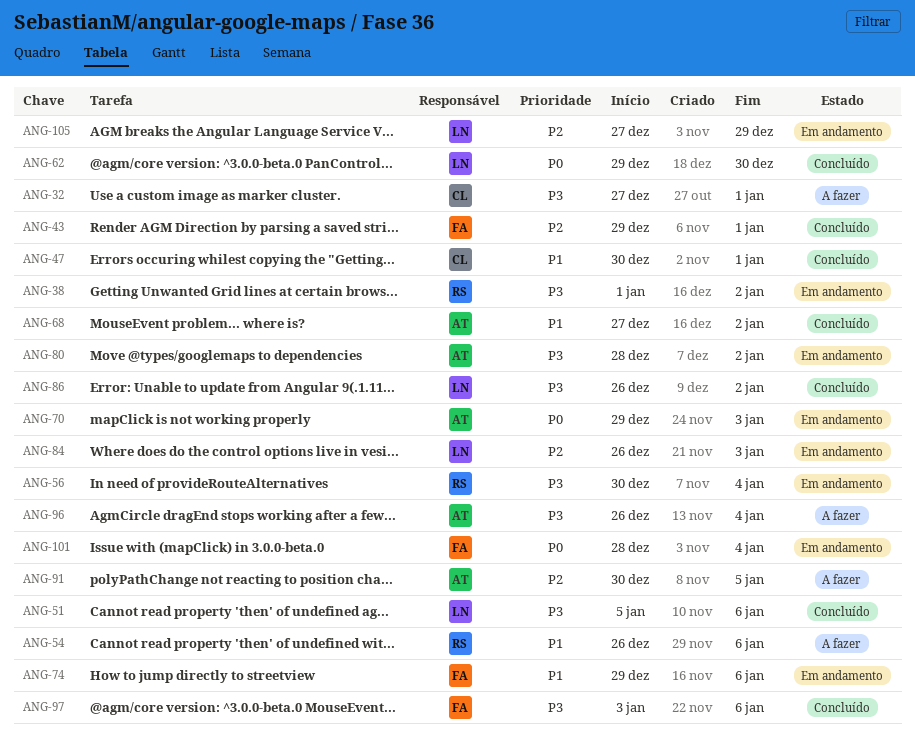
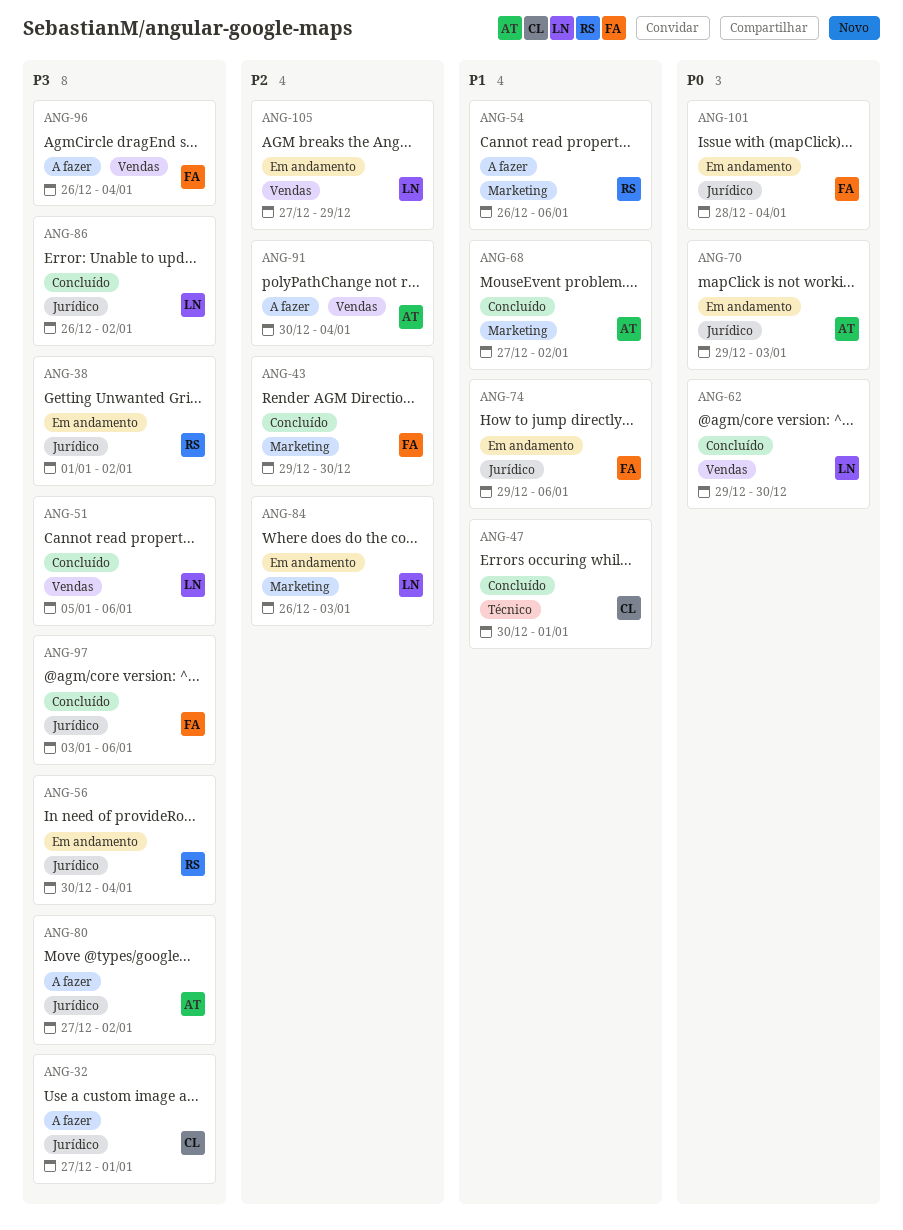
ANG-43, due: Jan 1 -> Dec 30
ANG-80, status: Em andamento -> A fazer
ANG-80, start: Dec 28 -> Dec 27
ANG-91, due: Jan 5 -> Jan 4
ANG-96, owner: AT -> FA

